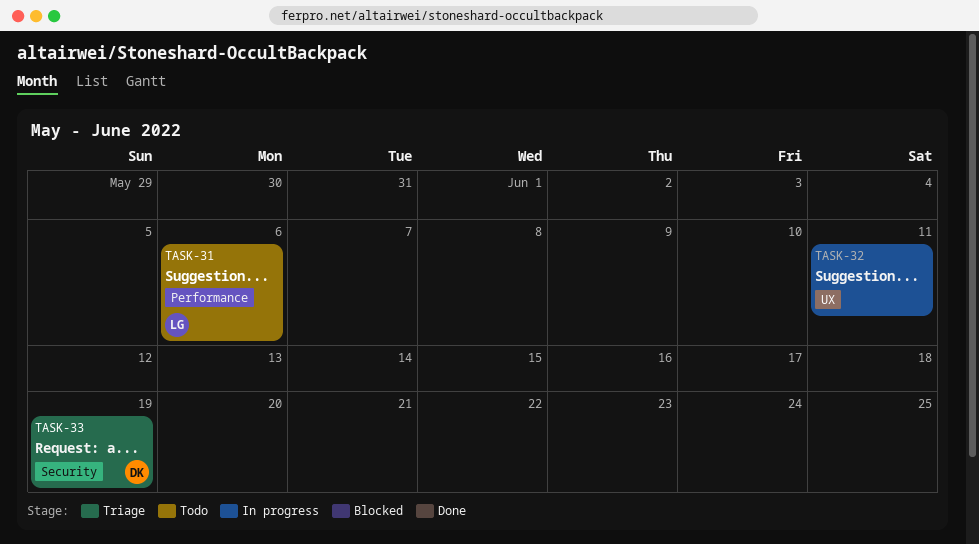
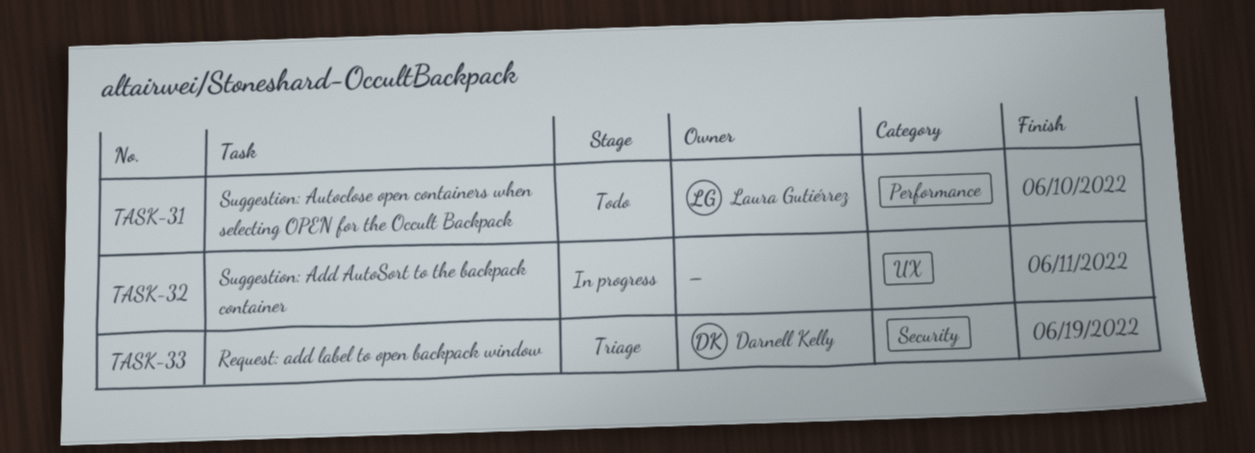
TASK-31, due: Jun 6 -> Jun 10

